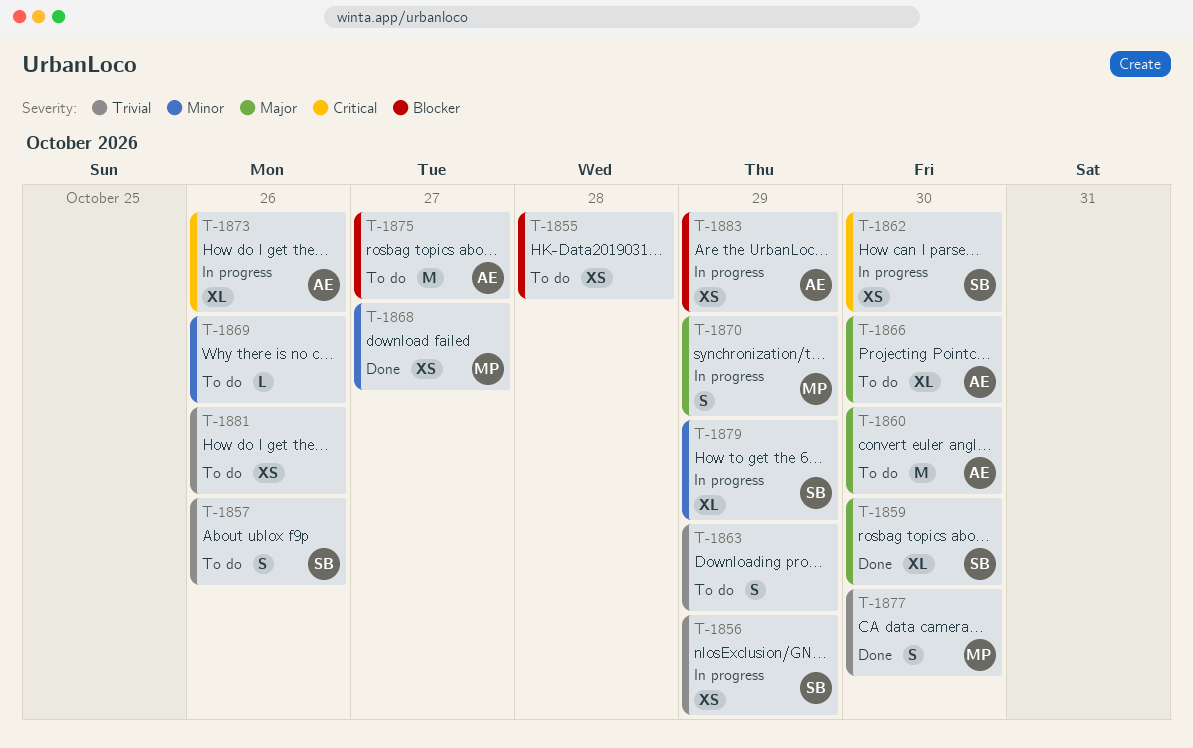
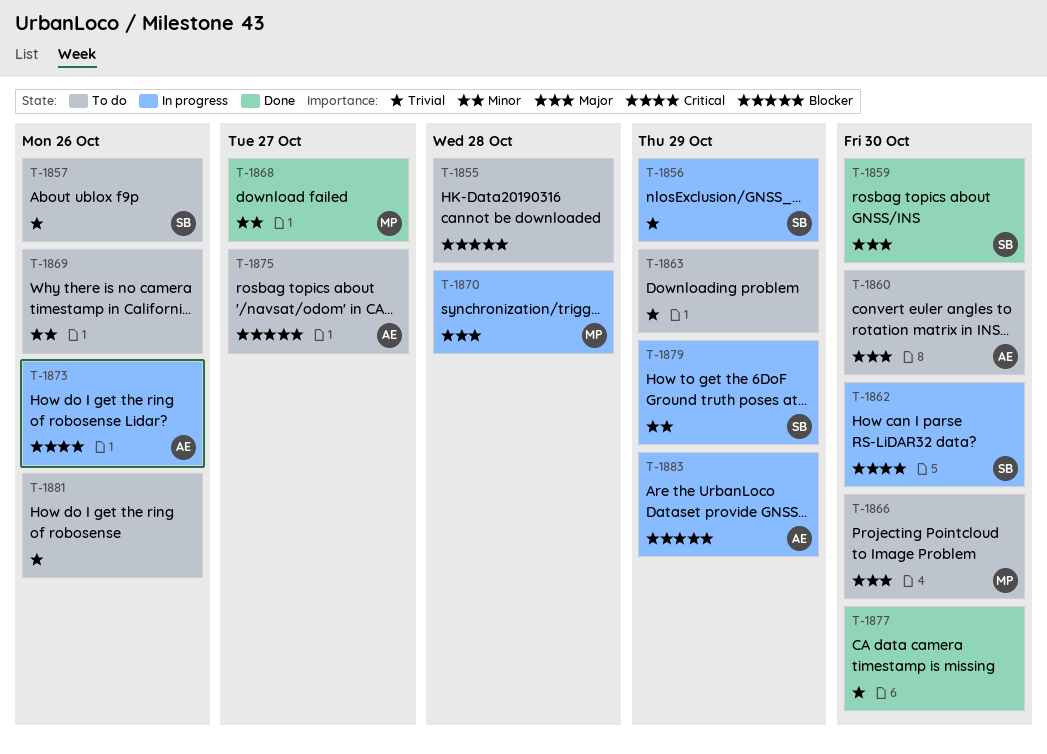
T-1866, owner: AE -> MP
T-1870, due: Oct 29 -> Oct 28
T-1877, owner: MP -> none

